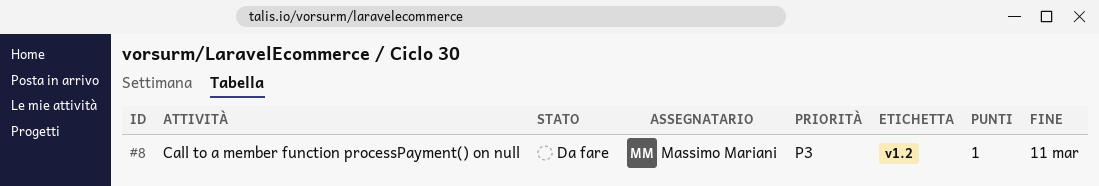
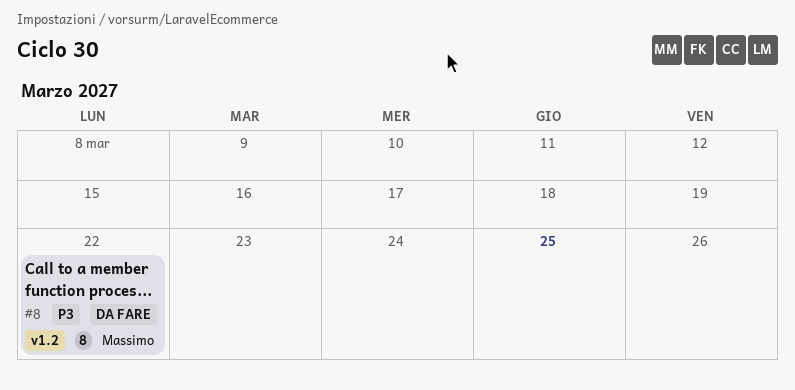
#8, estimate: 1 -> 8
#8, due: Mar 11 -> Mar 22

